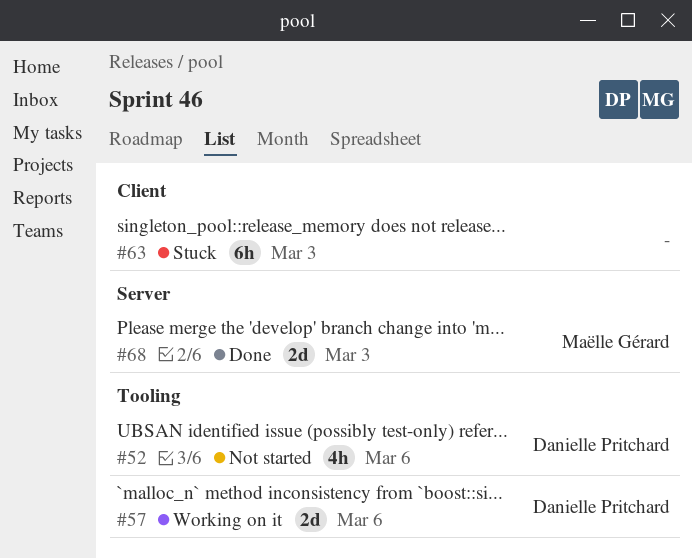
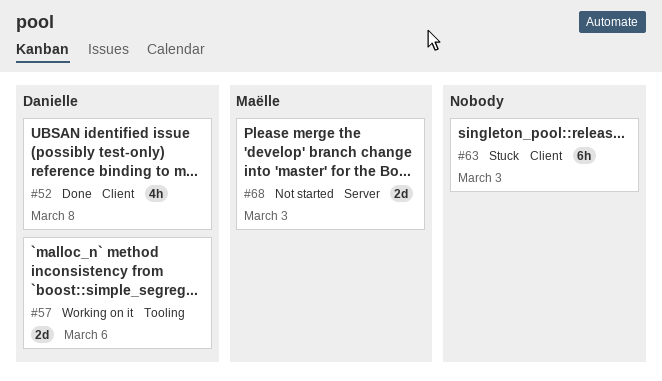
#52, status: Not started -> Done
#52, label: Tooling -> Client
#52, due: Mar 6 -> Mar 8
#68, status: Done -> Not started

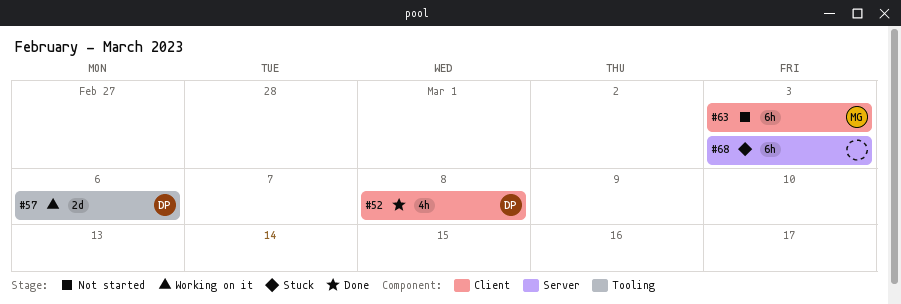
#63, status: Stuck -> Not started
#63, owner: none -> Maëlle
#68, status: Not started -> Stuck
#68, owner: Maëlle -> none
#68, estimate: 2d -> 6h

